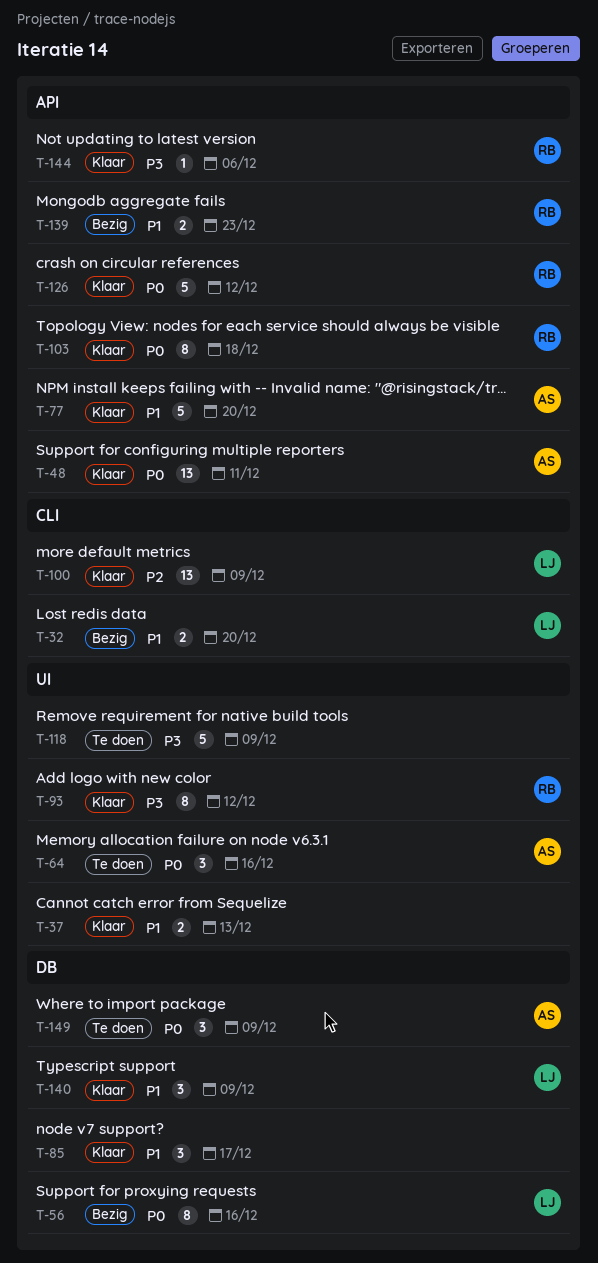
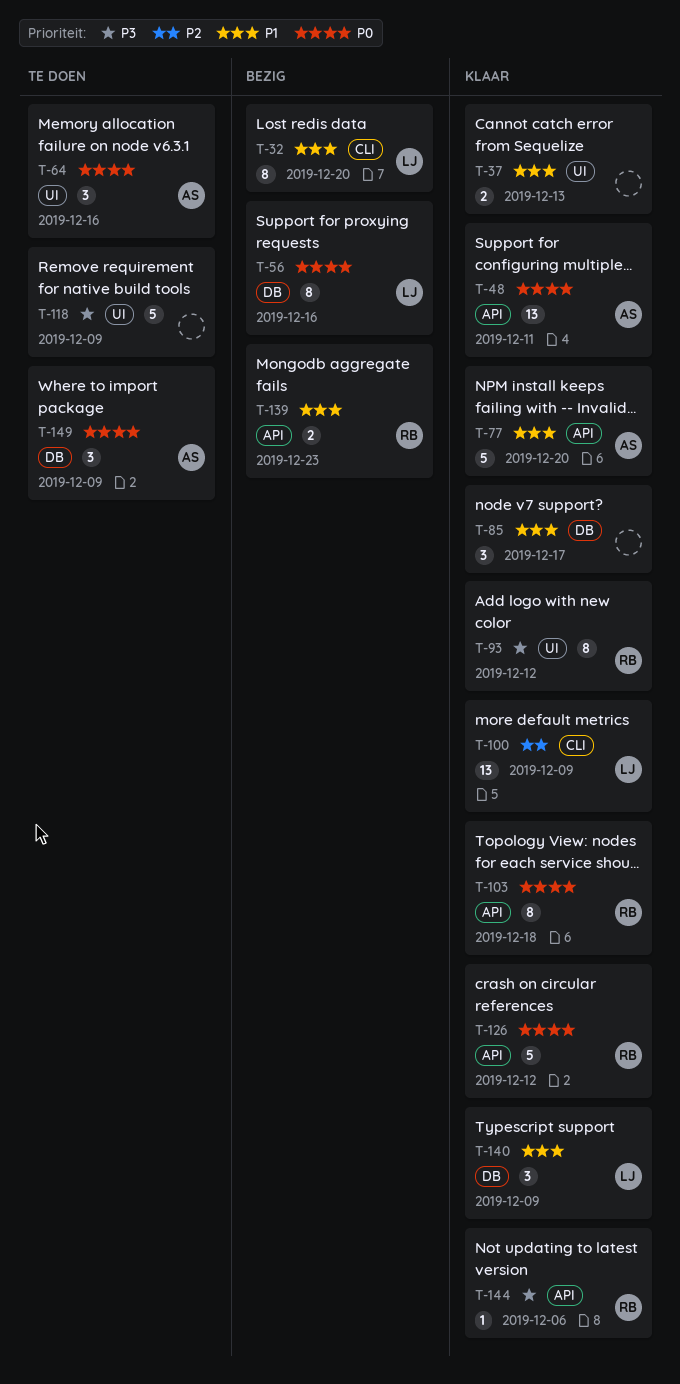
T-32, estimate: 2 -> 8

